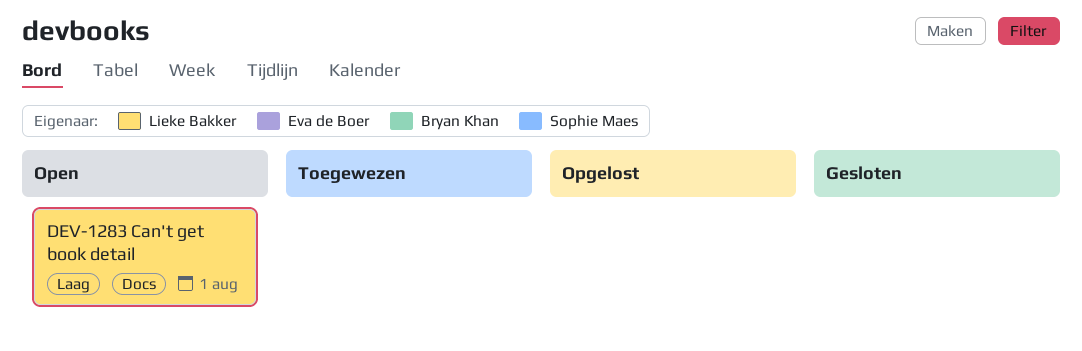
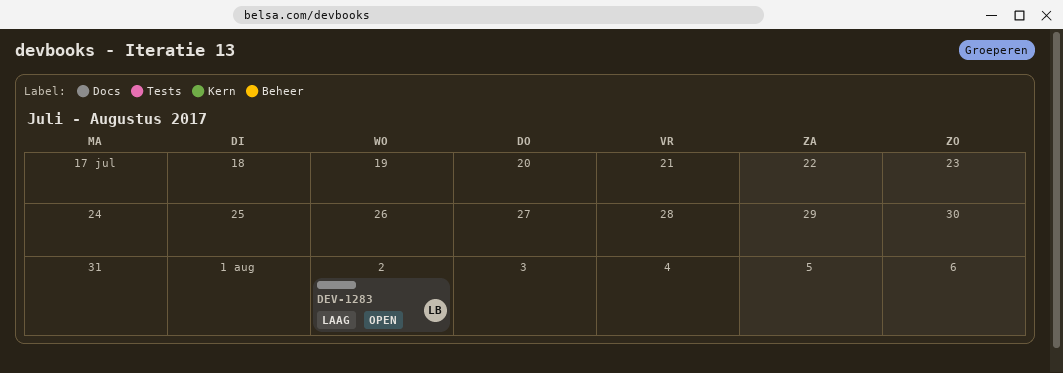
DEV-1283, due: Aug 1 -> Aug 2

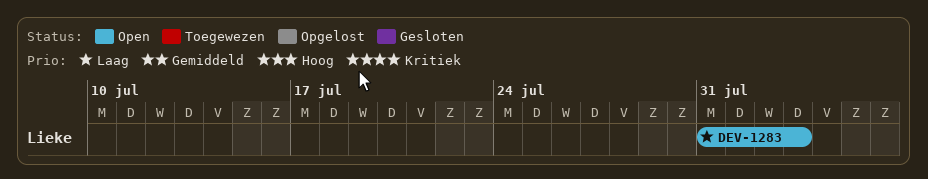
DEV-1283, due: Aug 2 -> Aug 3

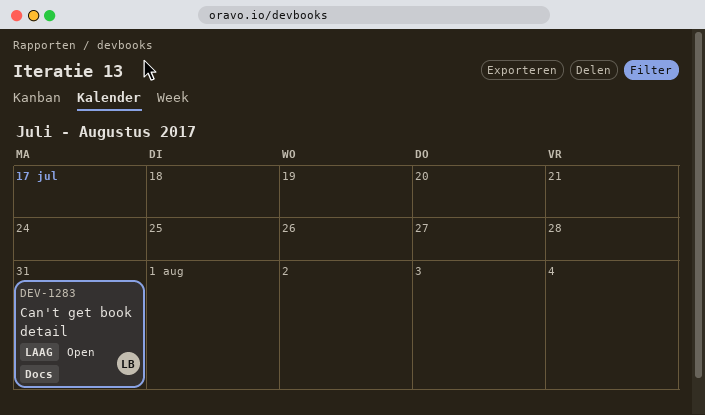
DEV-1283, due: Aug 3 -> Jul 31

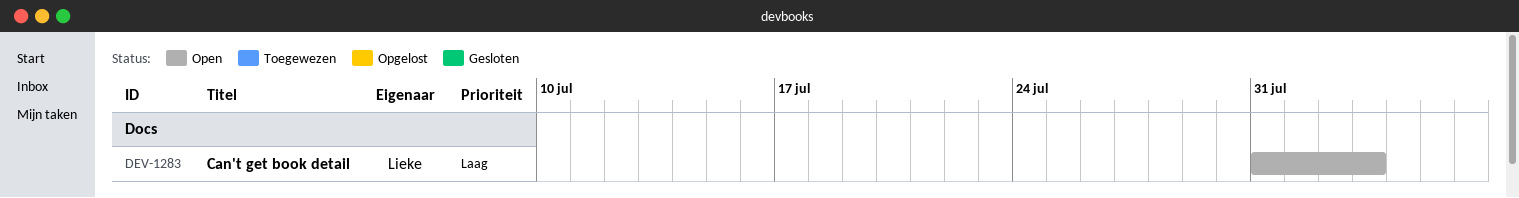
DEV-1283, due: Jul 31 -> Aug 3

